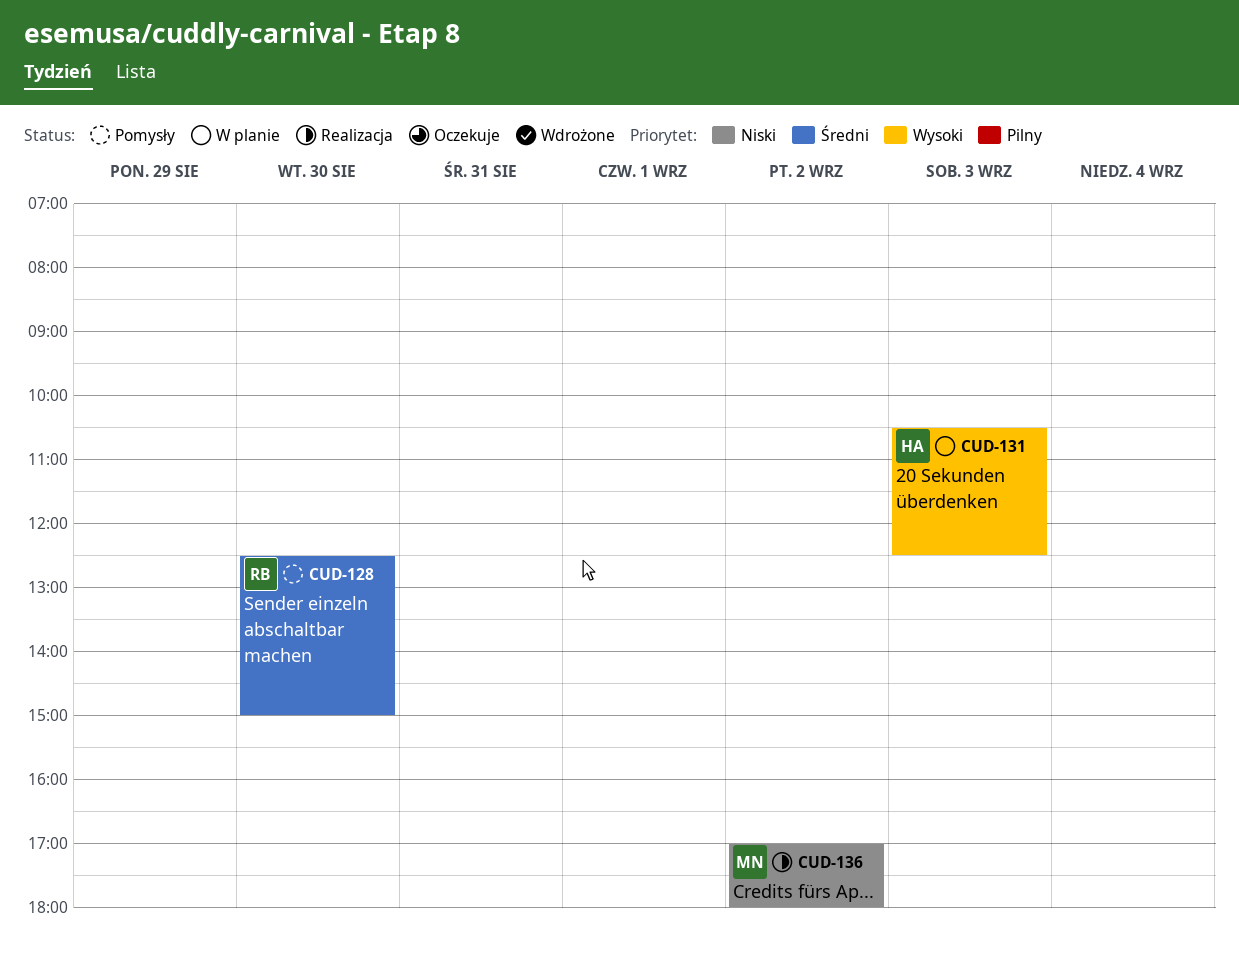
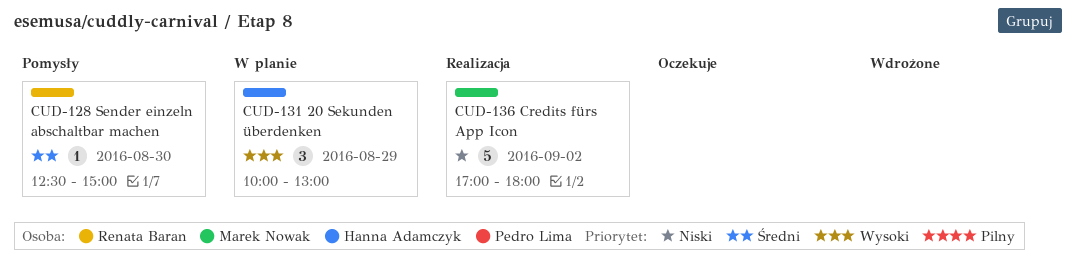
CUD-131, day: Sep 3 -> Aug 29
CUD-131, begins: 10:30 -> 10:00
CUD-131, ends: 12:30 -> 13:00

